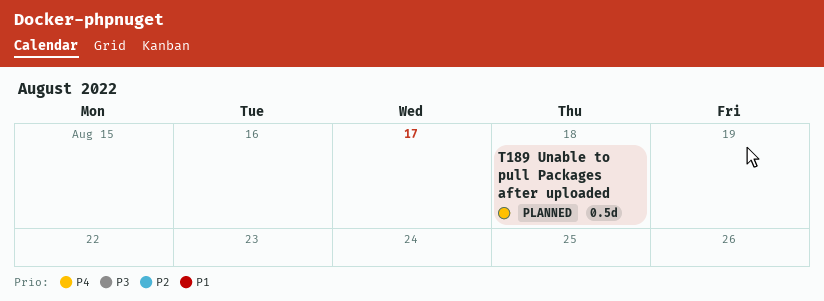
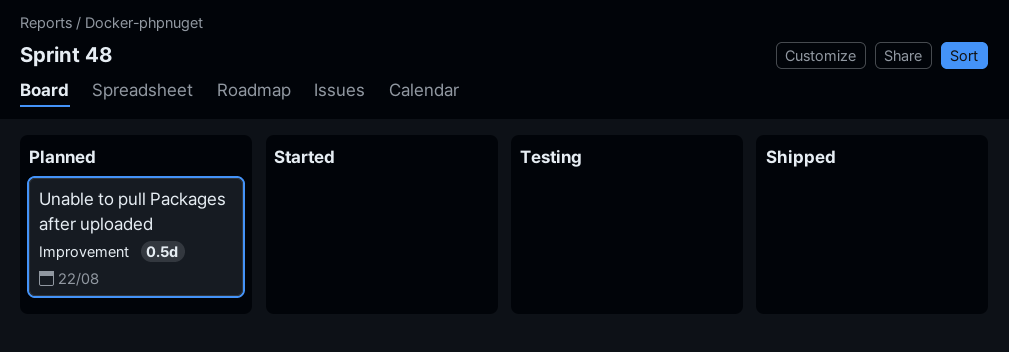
Unable to pull Packages after uploaded, due: Aug 18 -> Aug 22

